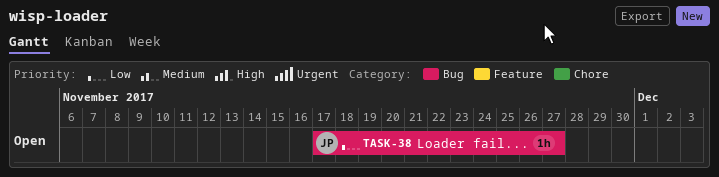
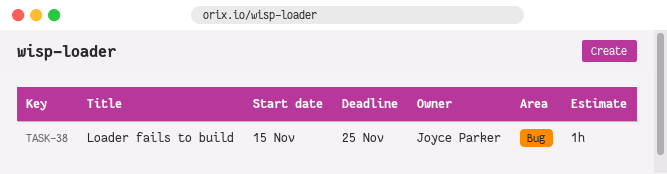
TASK-38, start: Nov 17 -> Nov 15
TASK-38, due: Nov 27 -> Nov 25

